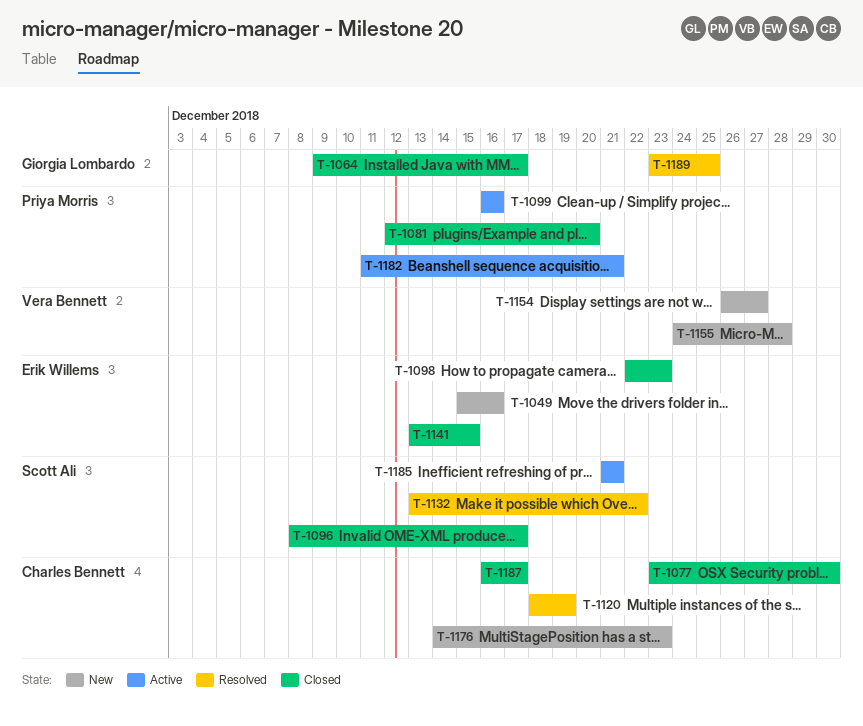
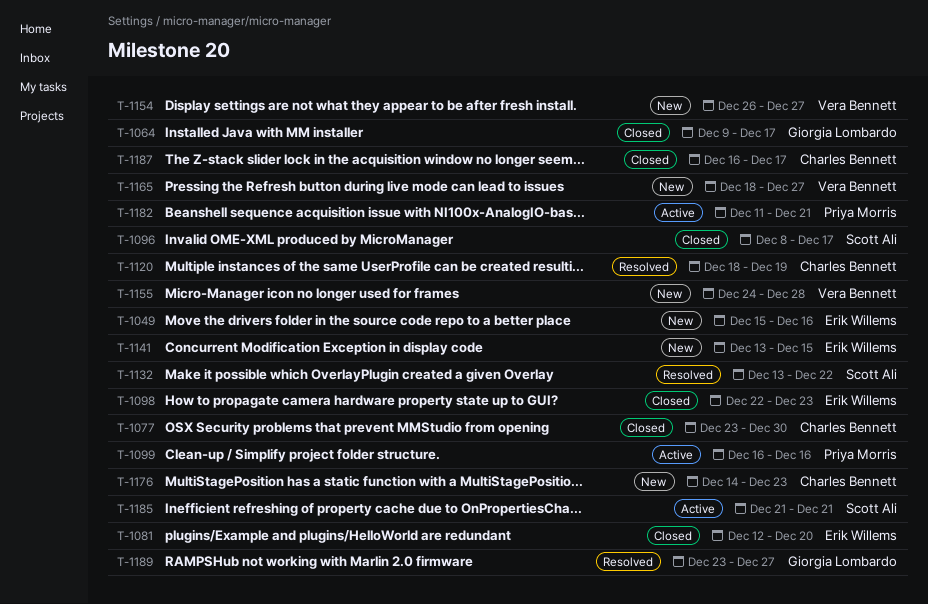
T-1081, owner: Priya Morris -> Erik Willems
T-1141, status: Closed -> New
T-1165: none -> present
T-1189, due: Dec 25 -> Dec 27

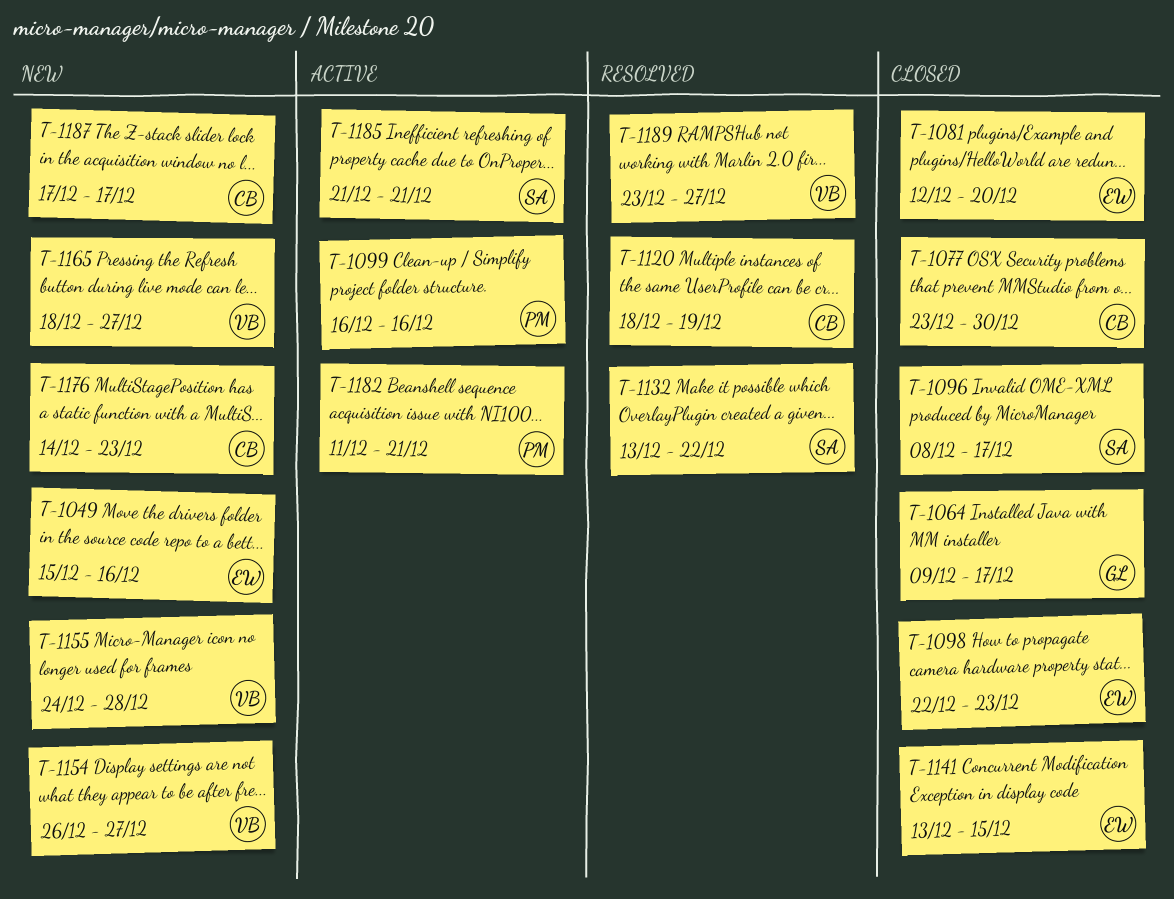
T-1141, status: New -> Closed
T-1187, status: Closed -> New
T-1187, start: Dec 16 -> Dec 17
T-1189, owner: Giorgia Lombardo -> Vera Bennett

